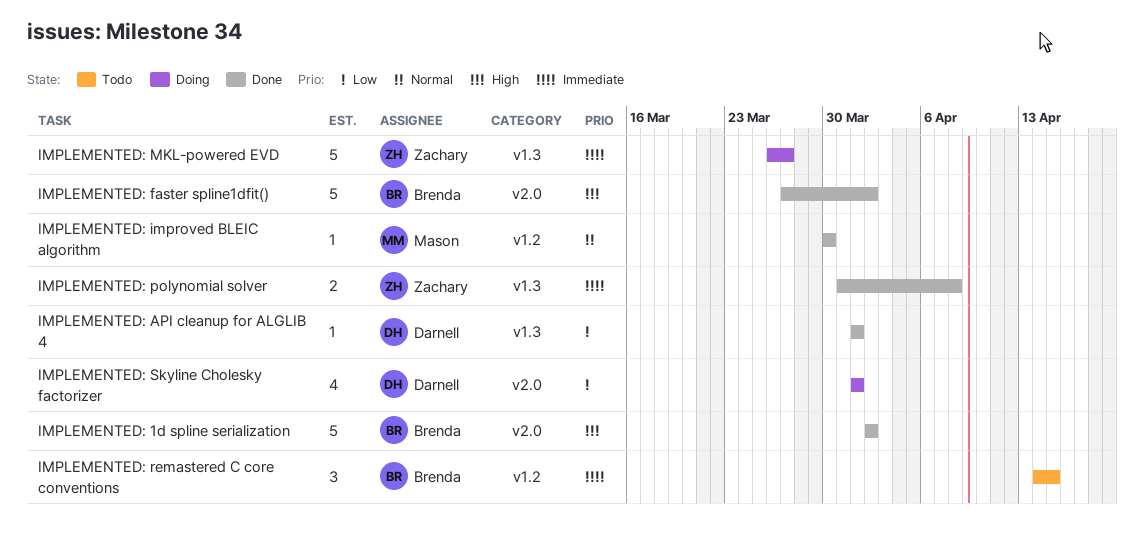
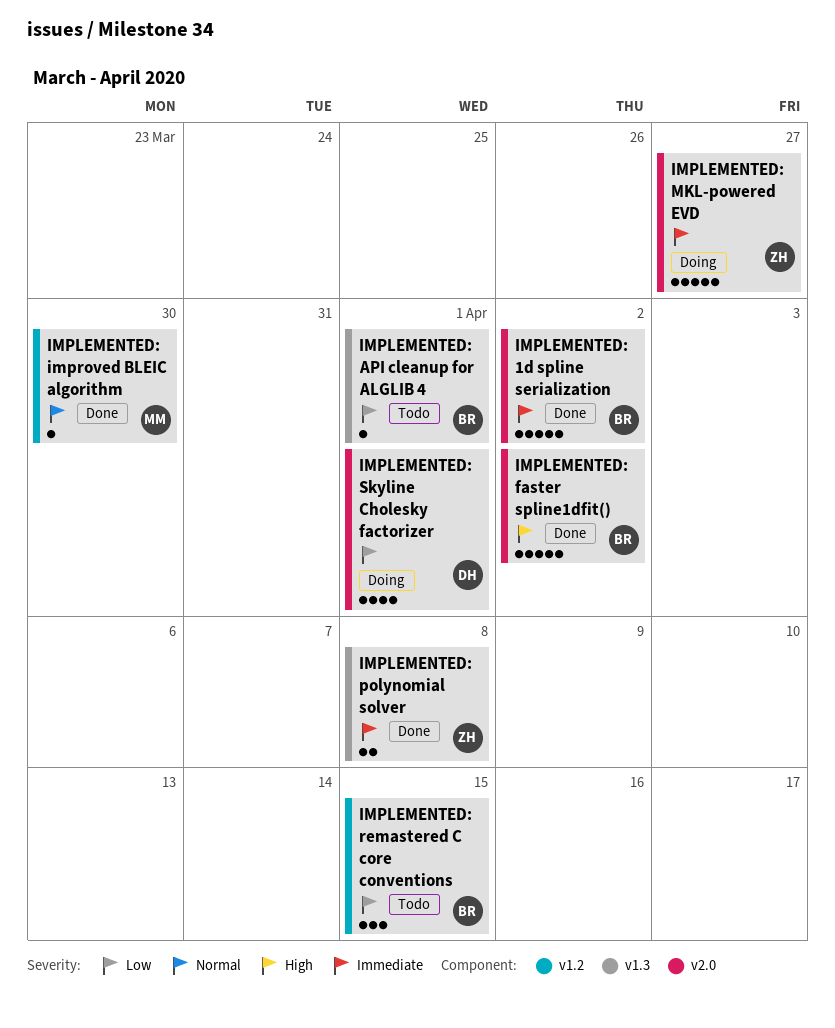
IMPLEMENTED: 1d spline serialization, priority: High -> Immediate
IMPLEMENTED: API cleanup for ALGLIB 4, status: Done -> Todo
IMPLEMENTED: API cleanup for ALGLIB 4, owner: Darnell -> Brenda
IMPLEMENTED: MKL-powered EVD, label: v1.3 -> v2.0
IMPLEMENTED: remastered C core conventions, priority: Immediate -> Low

